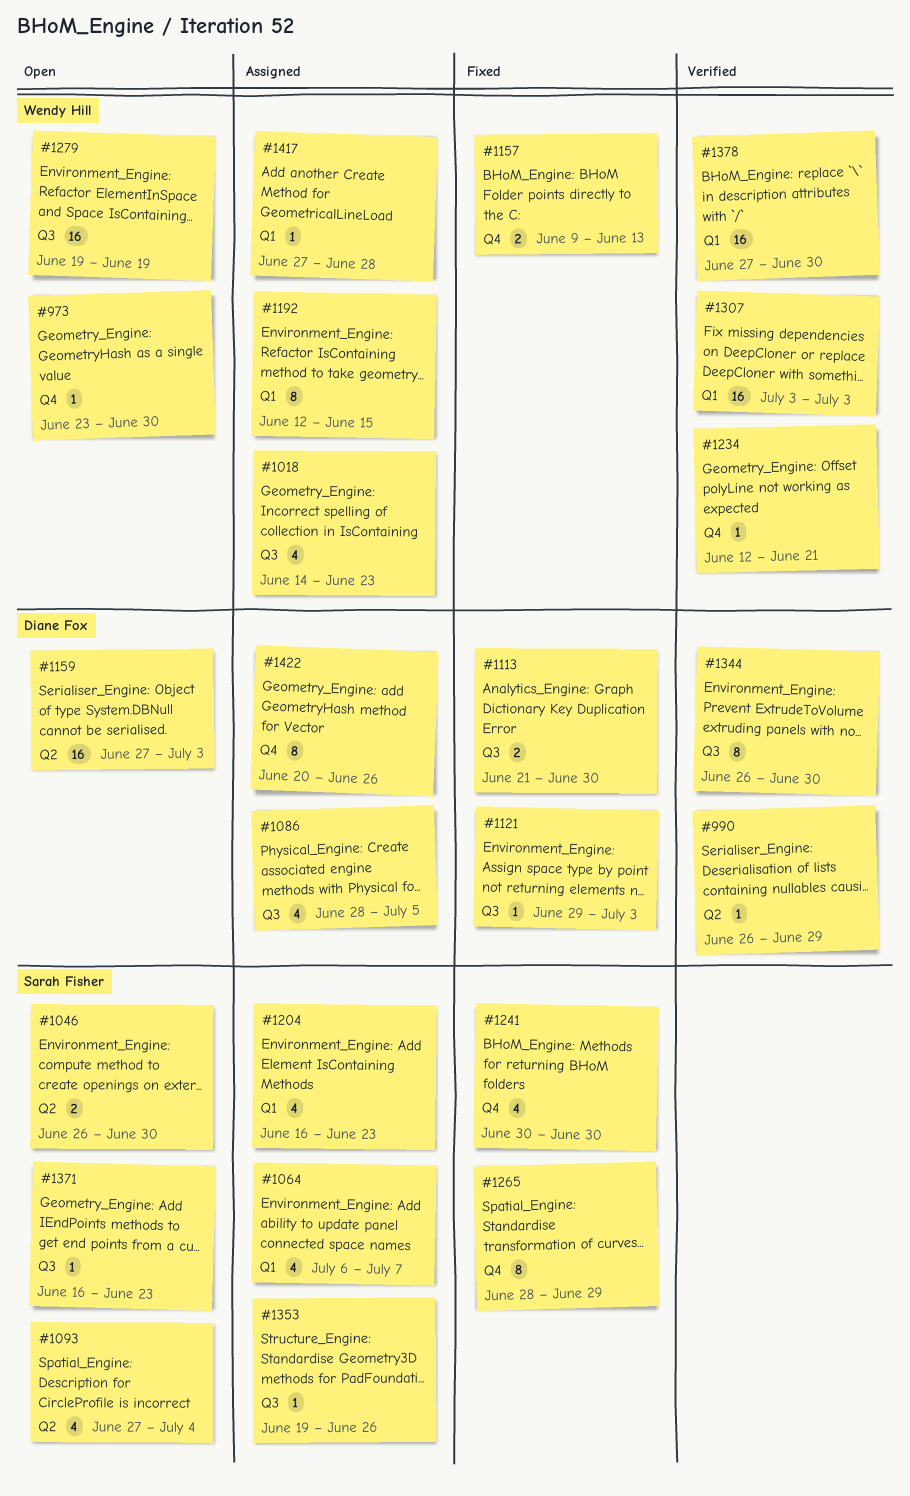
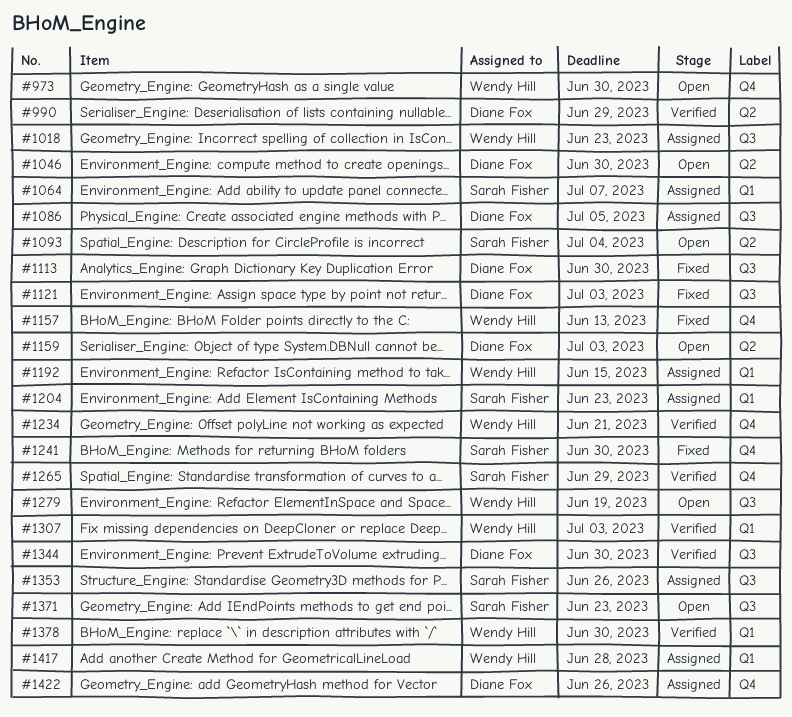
#1046, owner: Sarah Fisher -> Diane Fox
#1265, status: Fixed -> Verified

